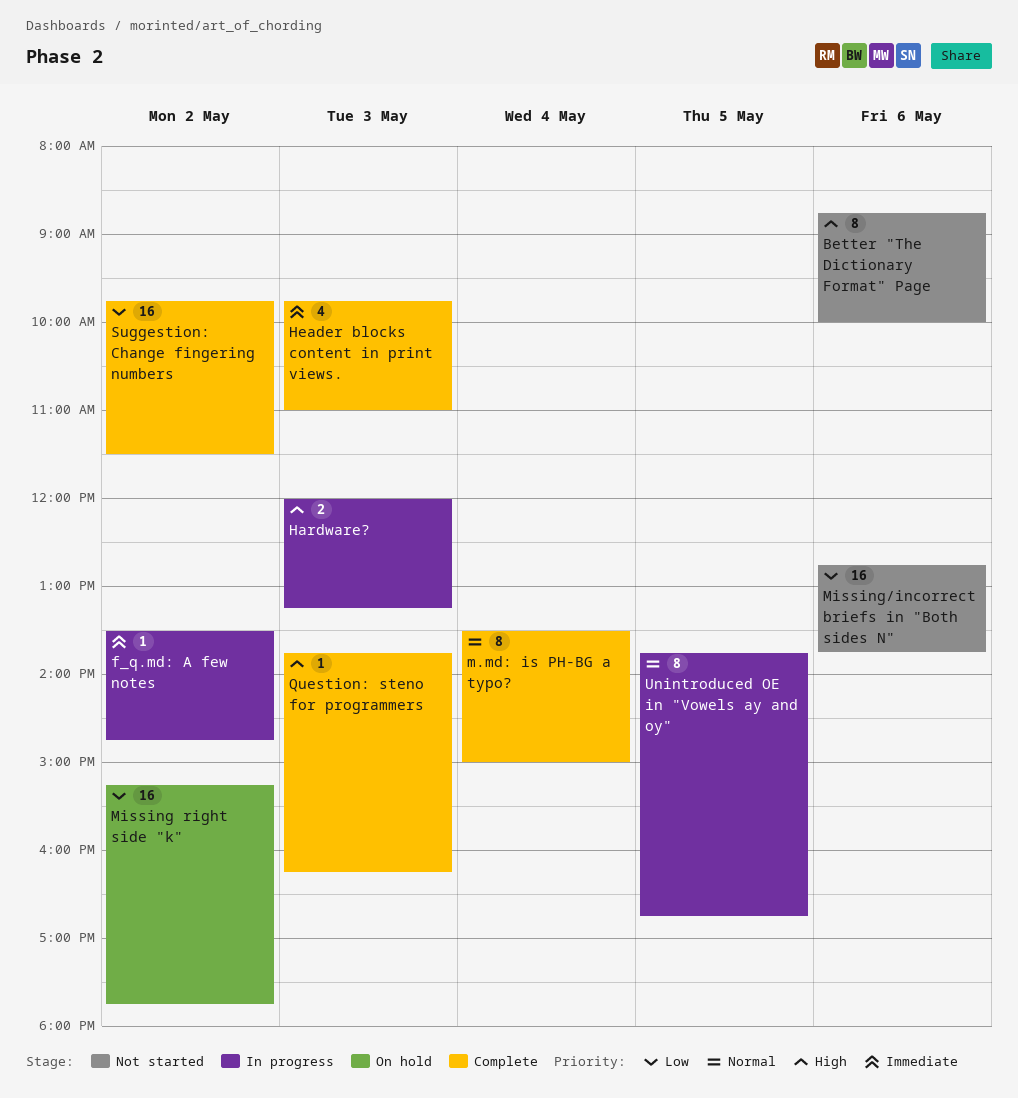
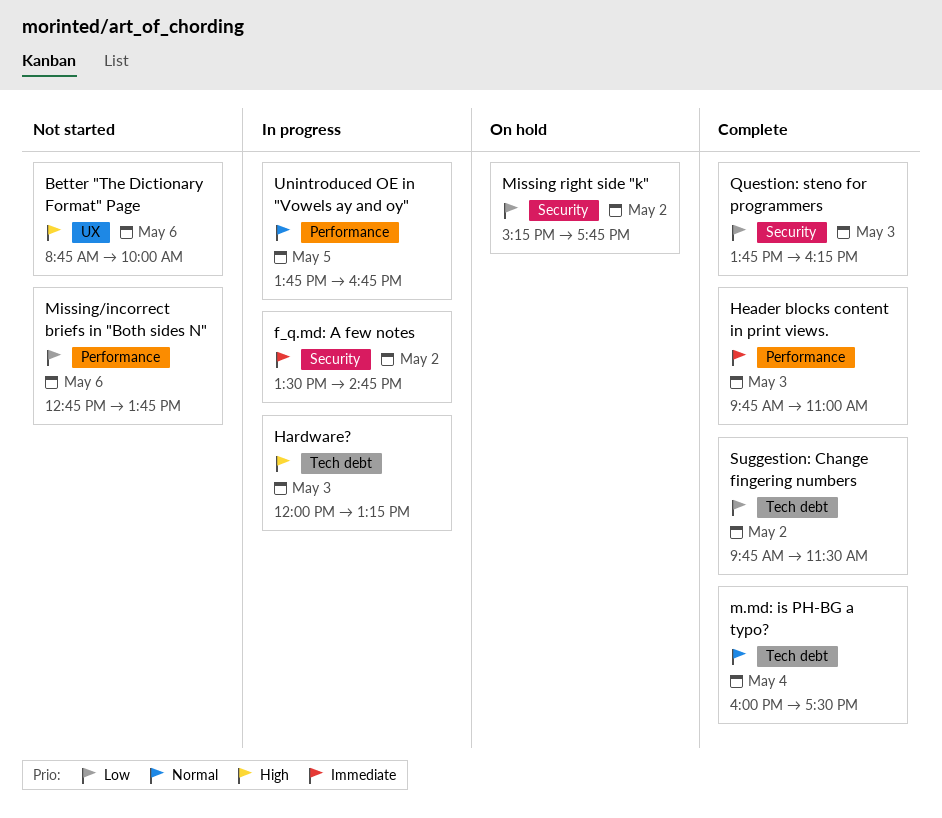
m.md: is PH-BG a typo?, begins: 13:30 -> 16:00
m.md: is PH-BG a typo?, ends: 15:00 -> 17:30
Question: steno for programmers, priority: High -> Low

